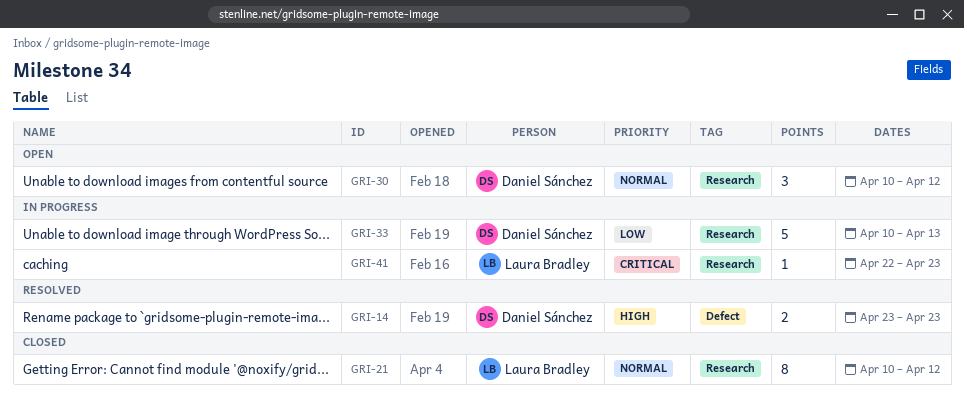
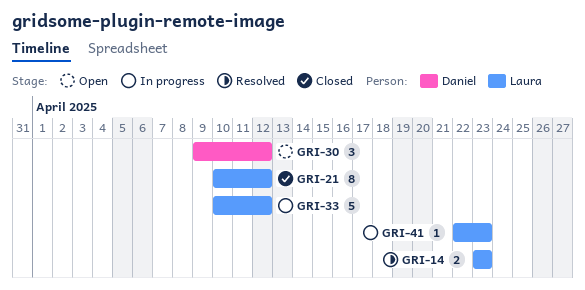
GRI-14, owner: Daniel Sánchez -> Laura Bradley
GRI-30, start: Apr 10 -> Apr 9
GRI-33, owner: Daniel Sánchez -> Laura Bradley
GRI-33, due: Apr 13 -> Apr 12

